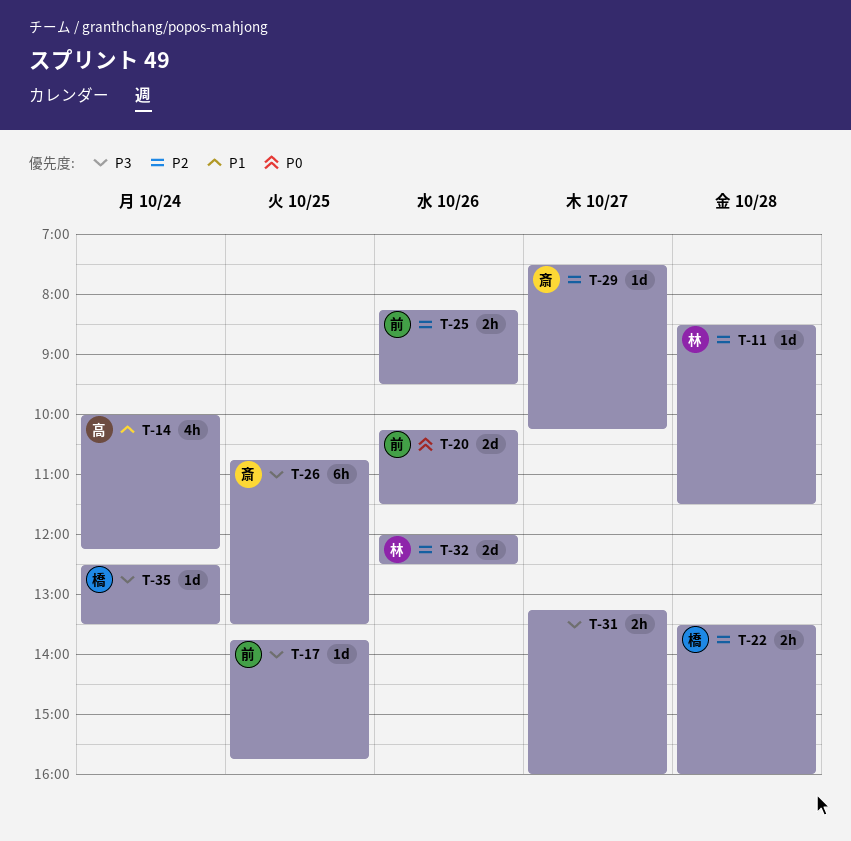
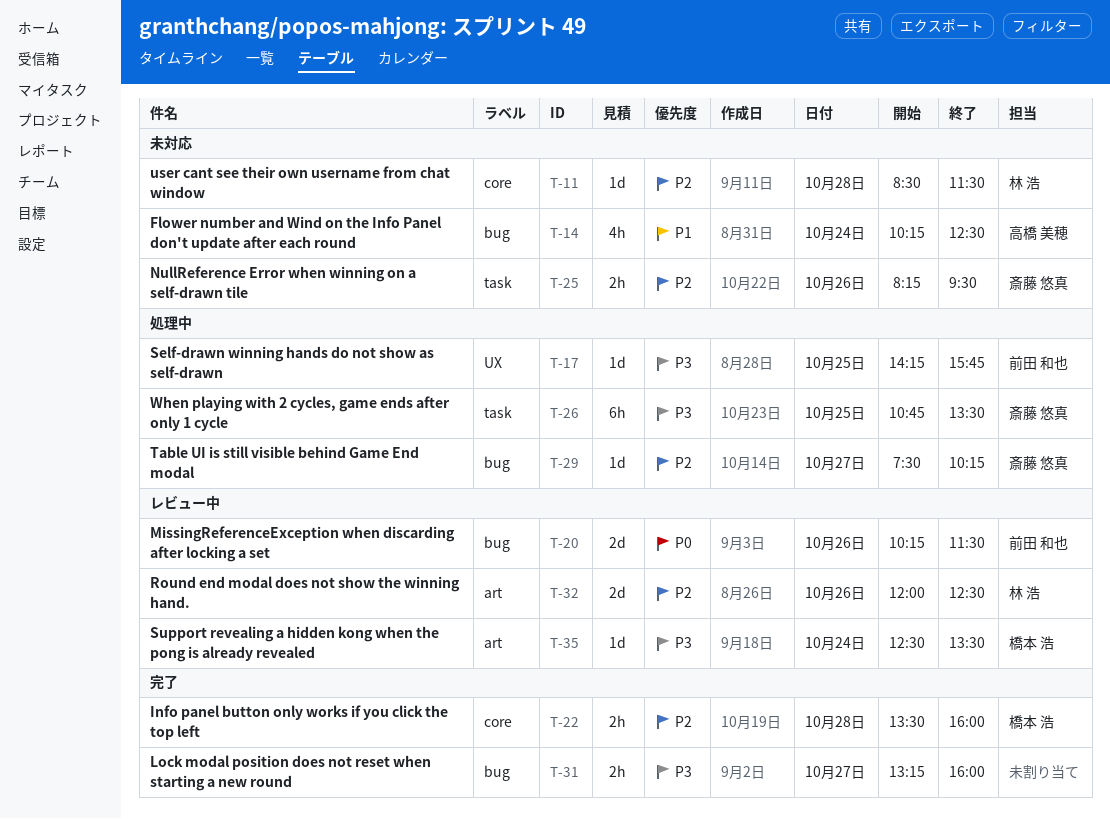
T-14, begins: 10:00 -> 10:15
T-14, ends: 12:15 -> 12:30
T-17, begins: 13:45 -> 14:15
T-25, owner: 前田 和也 -> 斎藤 悠真

